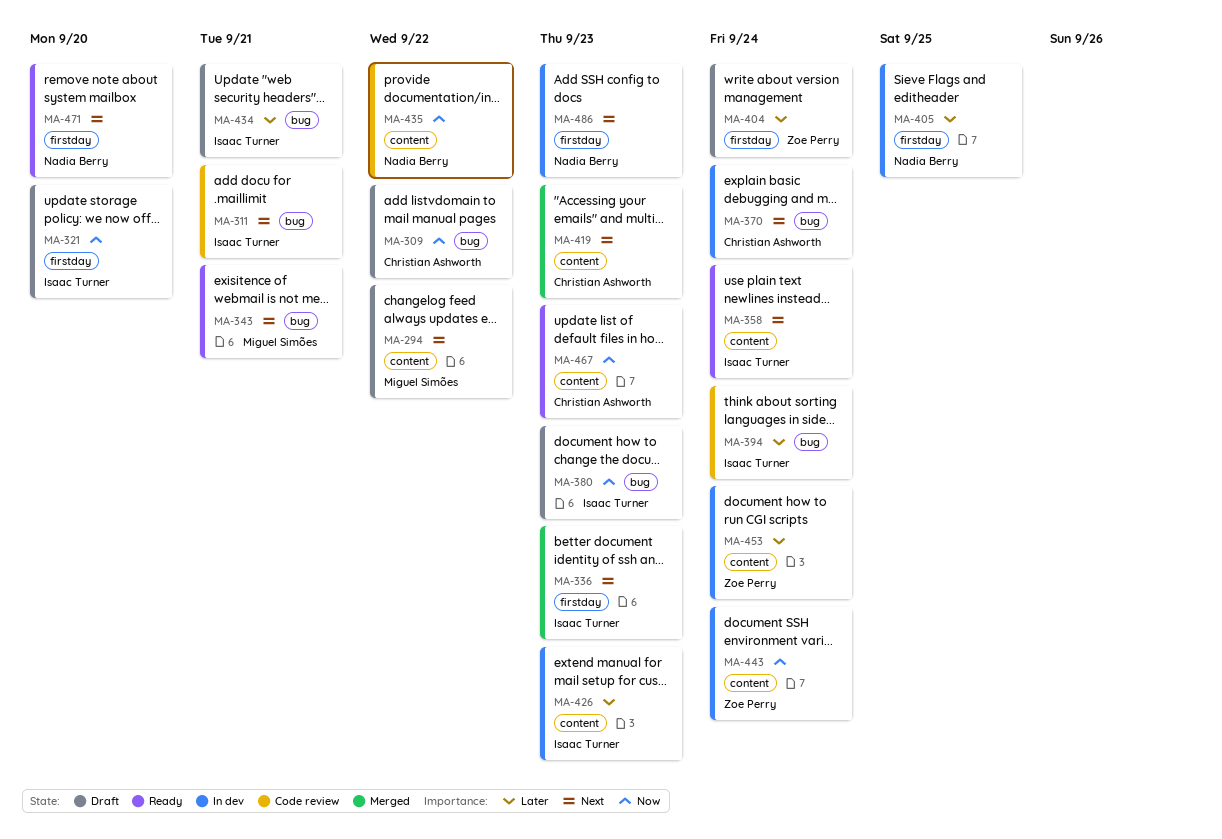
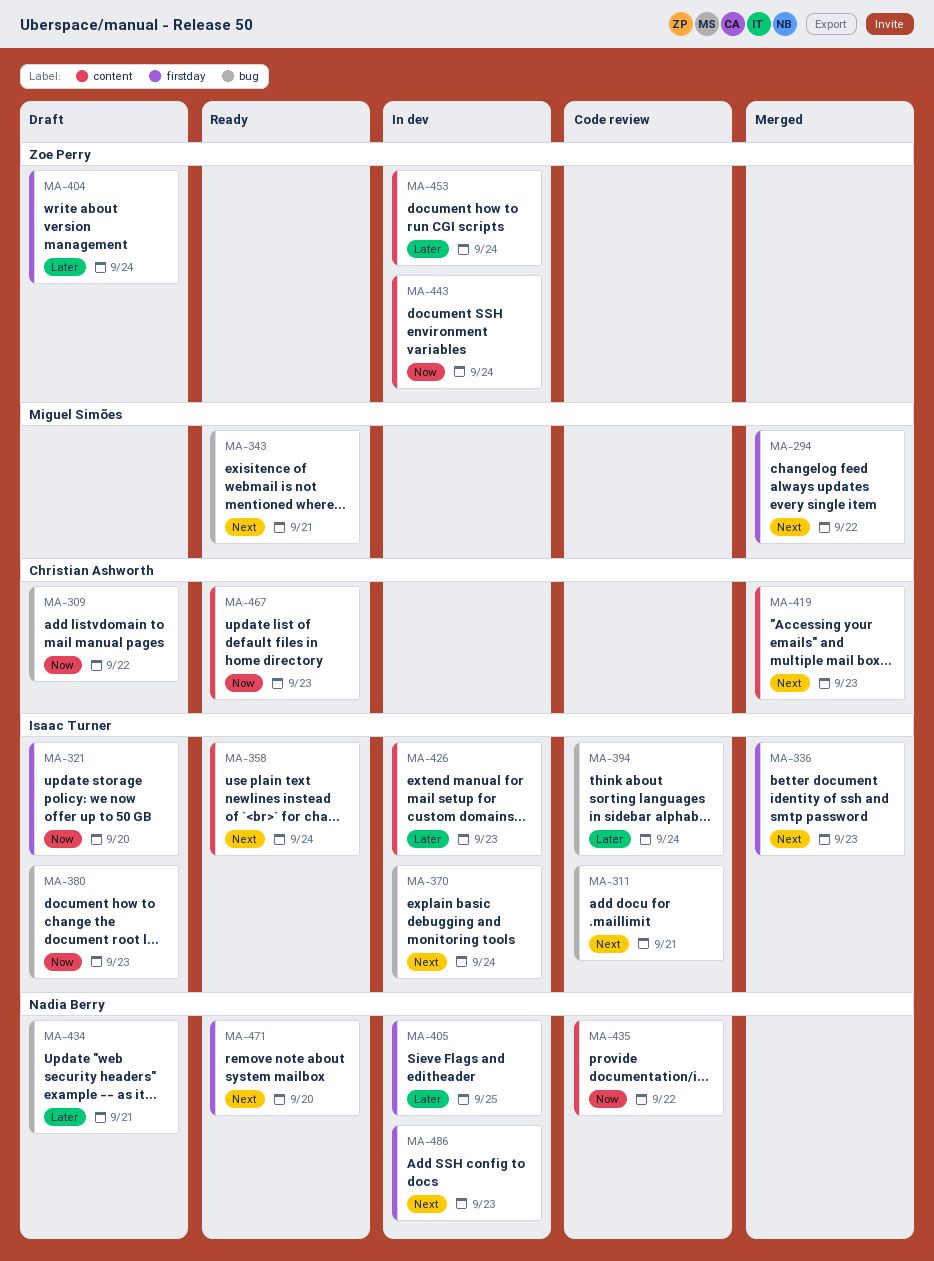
MA-294, status: Draft -> Merged
MA-294, label: content -> firstday
MA-370, owner: Christian Ashworth -> Isaac Turner
MA-434, owner: Isaac Turner -> Nadia Berry

